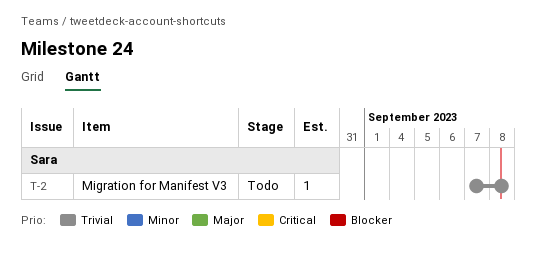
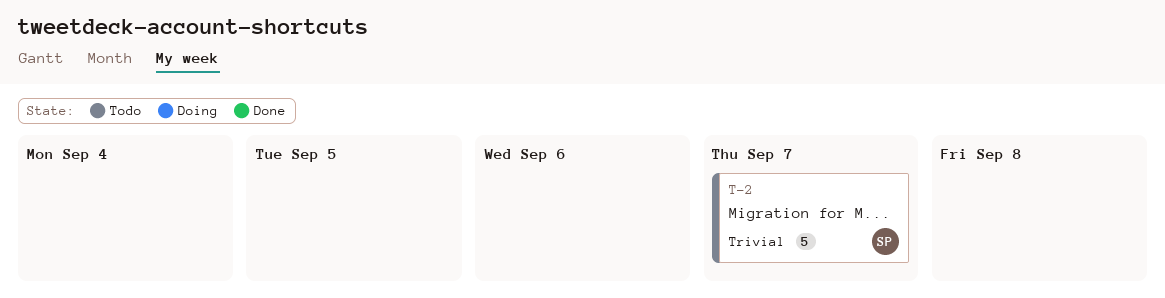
T-2, estimate: 1 -> 5
T-2, due: Sep 8 -> Sep 7

